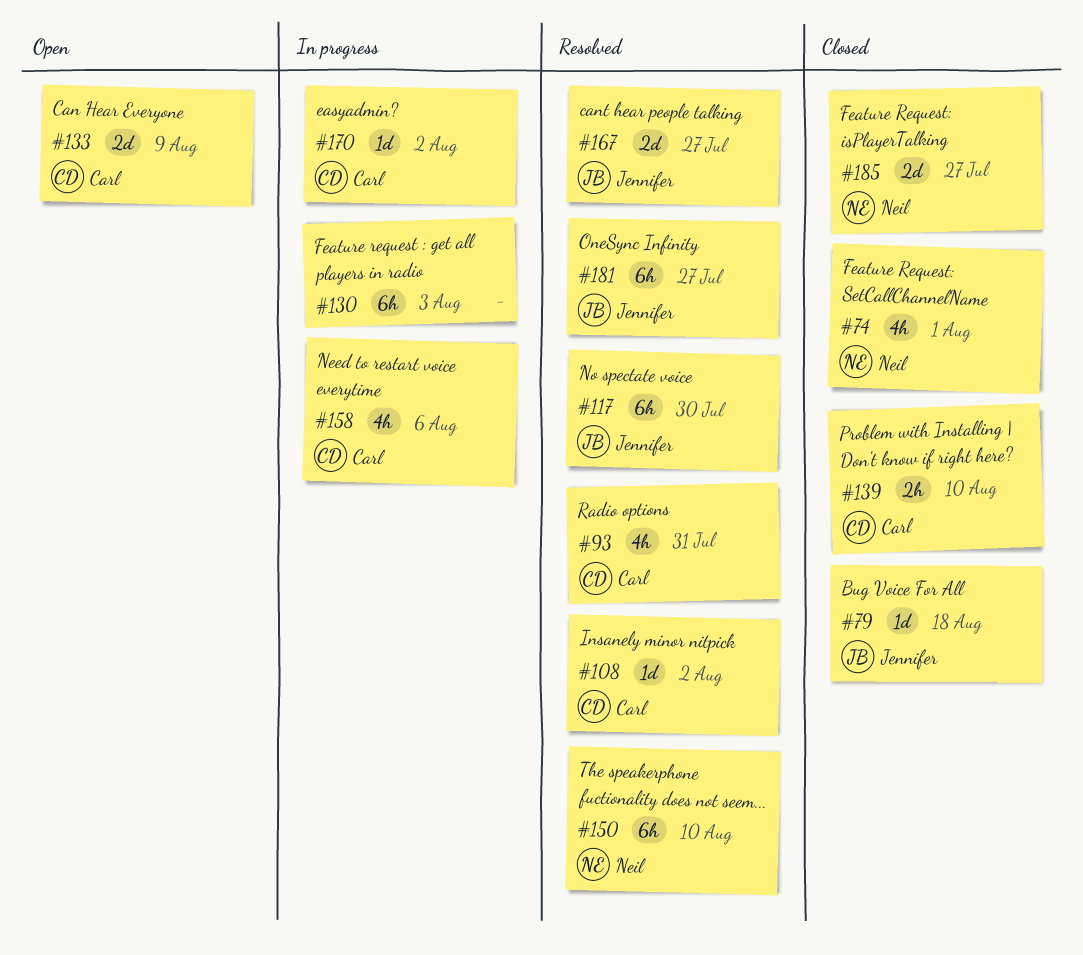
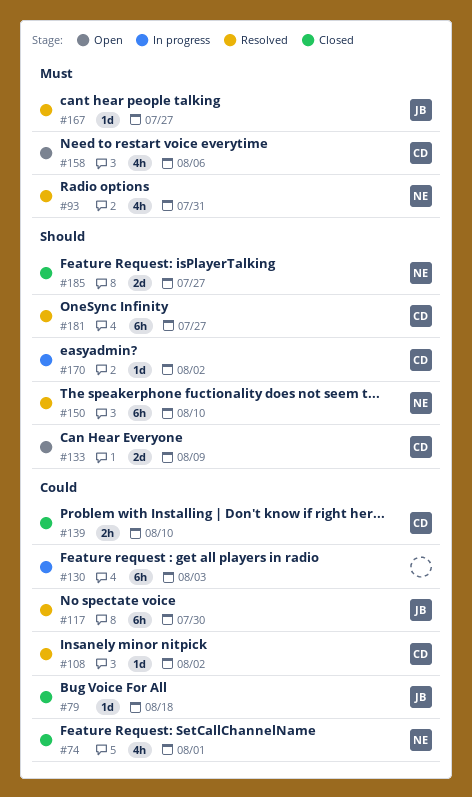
#93, owner: Carl -> Neil
#158, status: In progress -> Open
#167, estimate: 2d -> 1d
#181, owner: Jennifer -> Carl

